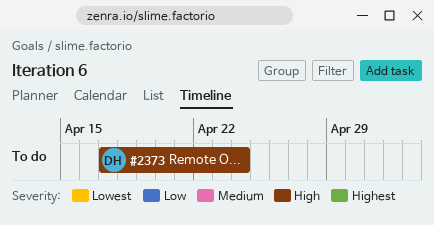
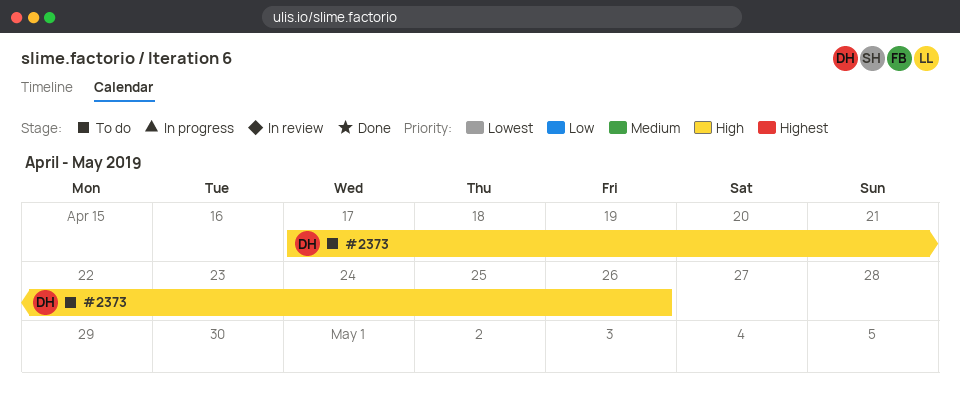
#2373, due: Apr 24 -> Apr 26

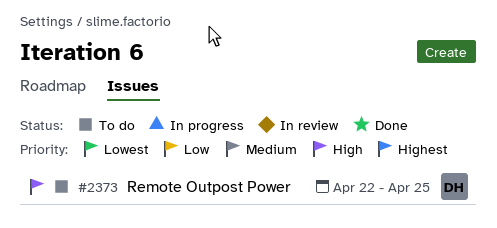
#2373, start: Apr 17 -> Apr 22
#2373, due: Apr 26 -> Apr 25

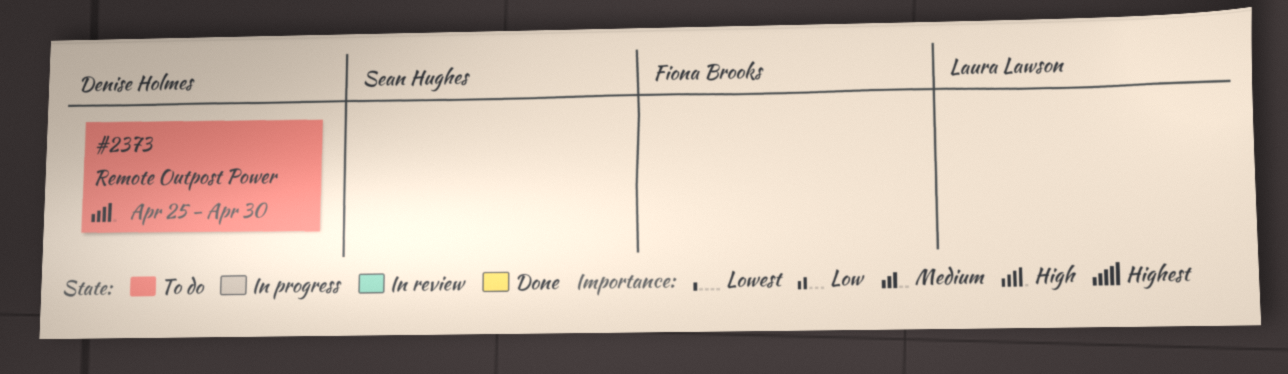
#2373, start: Apr 22 -> Apr 25
#2373, due: Apr 25 -> Apr 30

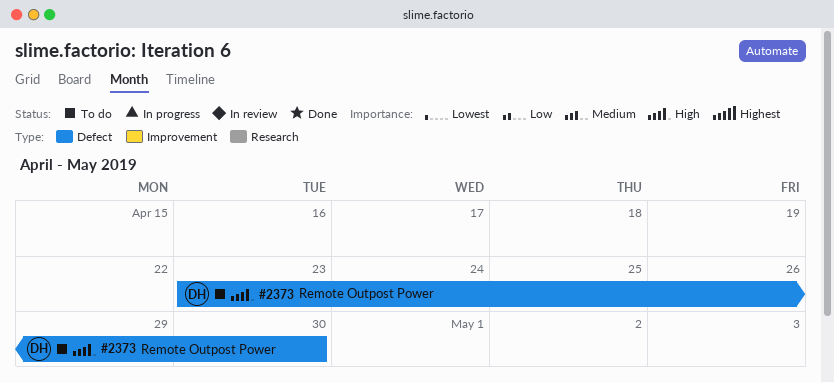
#2373, start: Apr 25 -> Apr 23

